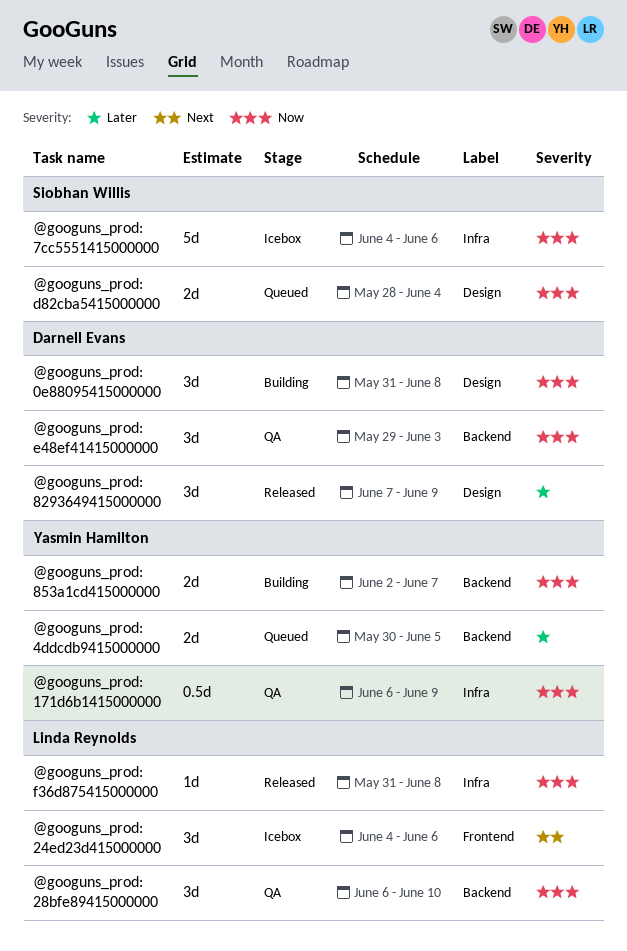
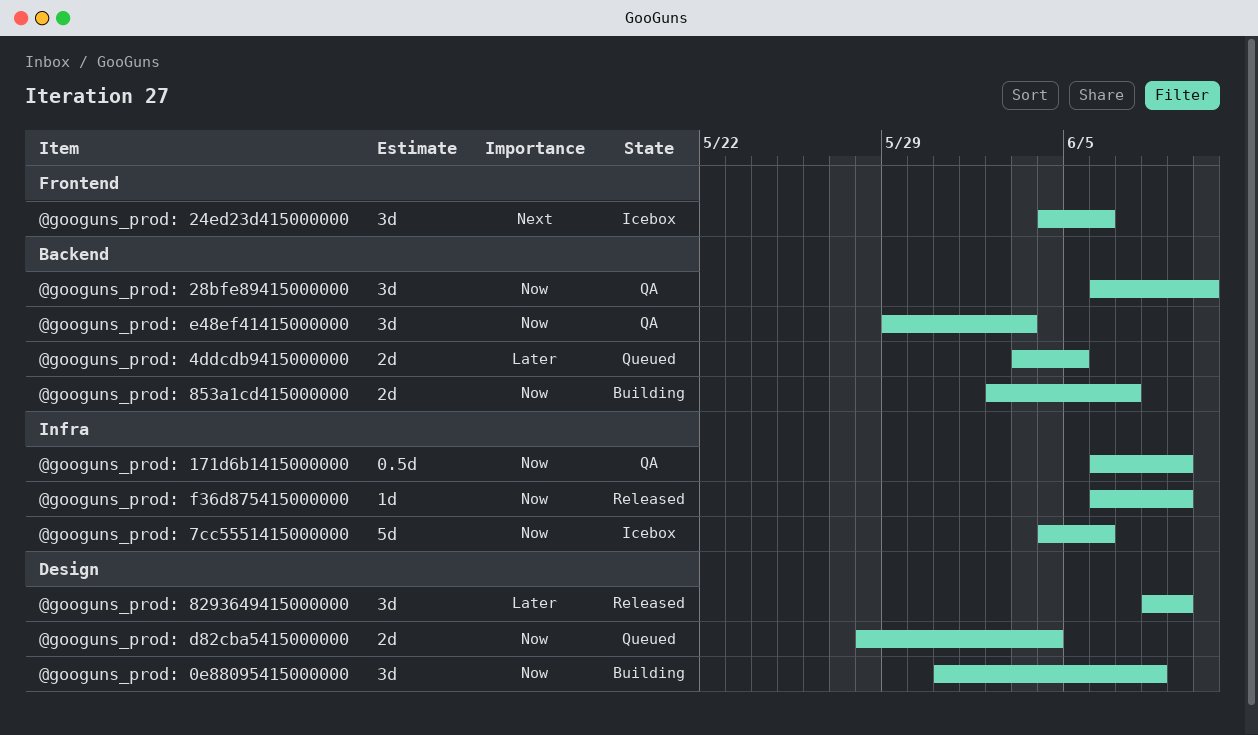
@googuns_prod: 4ddcdb9415000000, start: May 30 -> Jun 3
@googuns_prod: 8293649415000000, start: Jun 7 -> Jun 8
@googuns_prod: f36d875415000000, start: May 31 -> Jun 6
@googuns_prod: f36d875415000000, due: Jun 8 -> Jun 9

